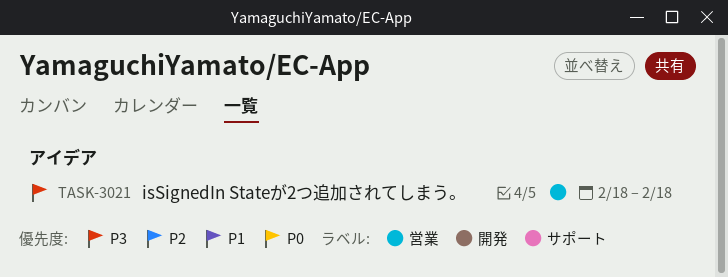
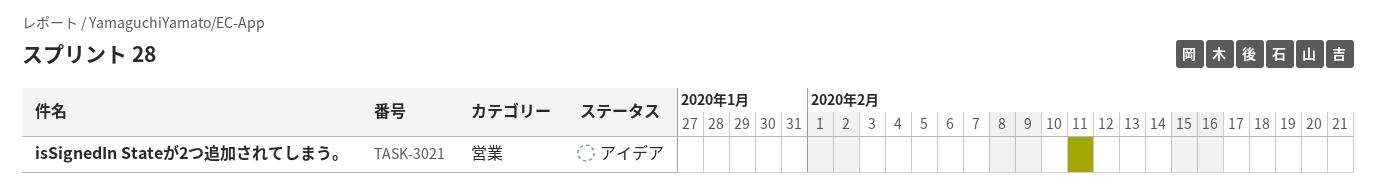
TASK-3021, start: Feb 18 -> Feb 11
TASK-3021, due: Feb 18 -> Feb 11

